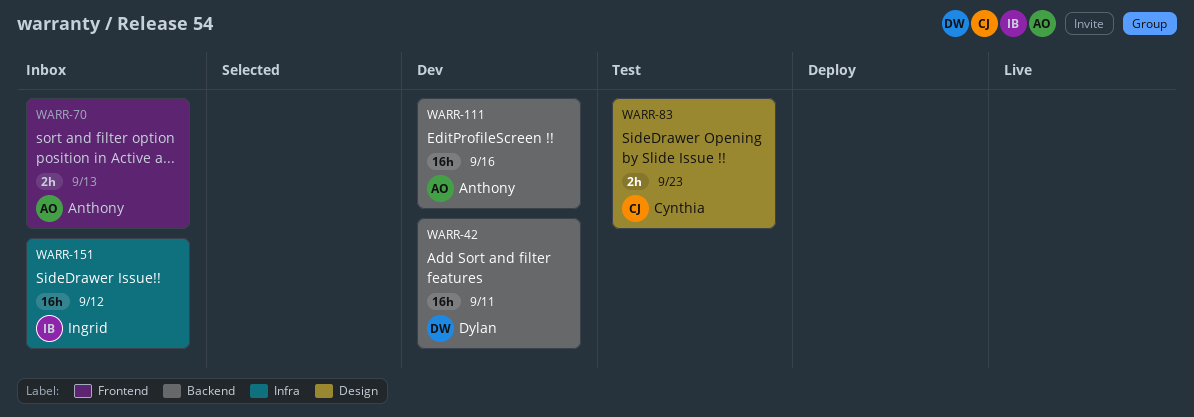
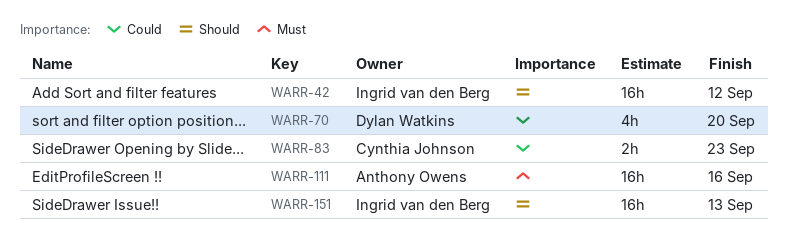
WARR-42, owner: Dylan Watkins -> Ingrid van den Berg
WARR-42, due: Sep 11 -> Sep 12
WARR-70, owner: Anthony Owens -> Dylan Watkins
WARR-70, estimate: 2h -> 4h
WARR-70, due: Sep 13 -> Sep 20
WARR-151, due: Sep 12 -> Sep 13

